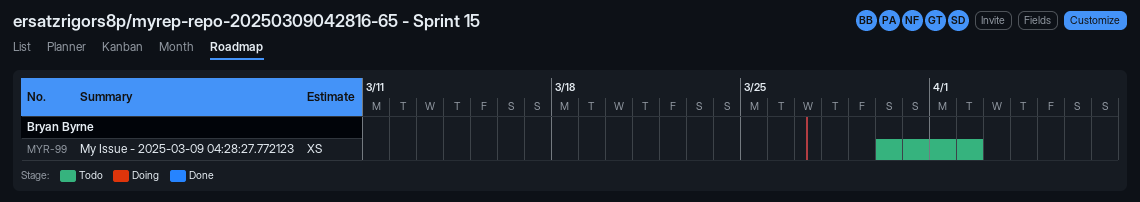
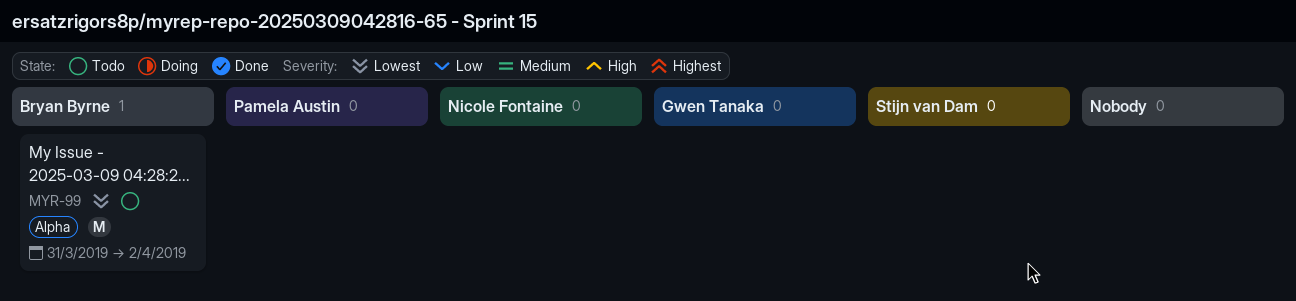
MYR-99, estimate: XS -> M
MYR-99, start: Mar 30 -> Mar 31

